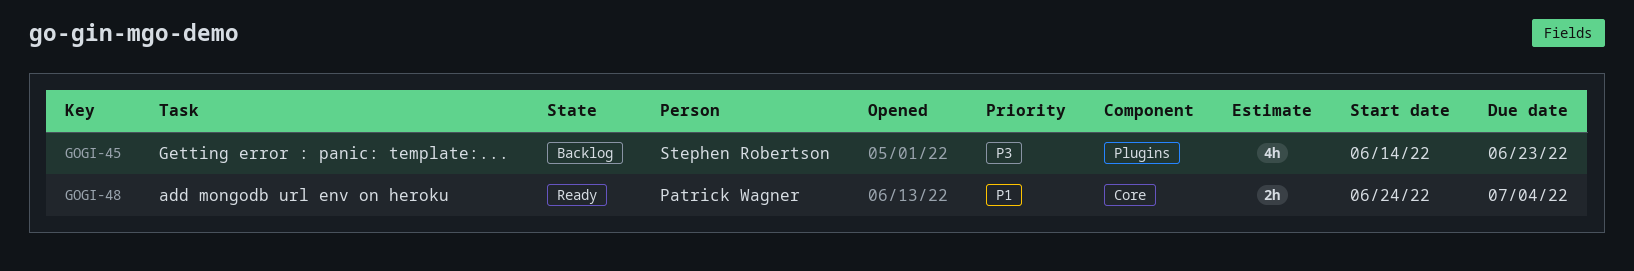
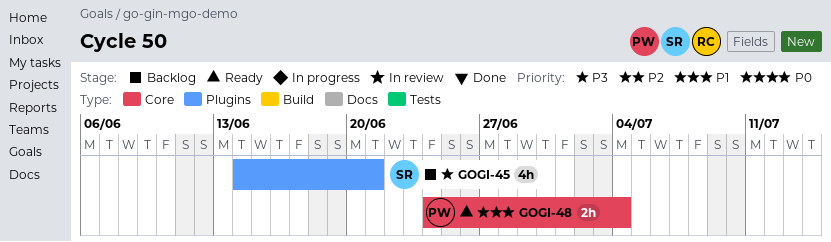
GOGI-45, due: Jun 23 -> Jun 21

